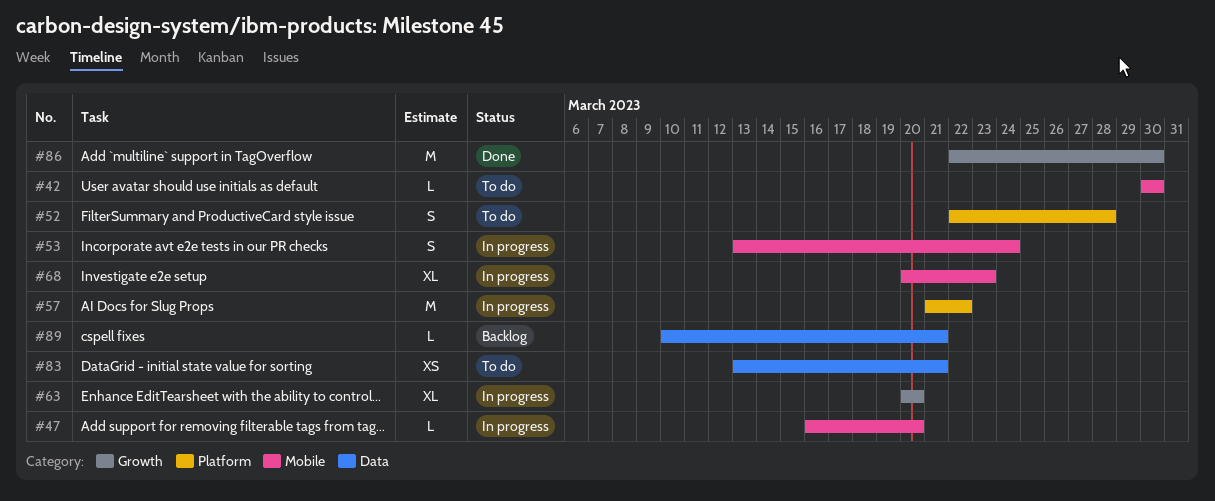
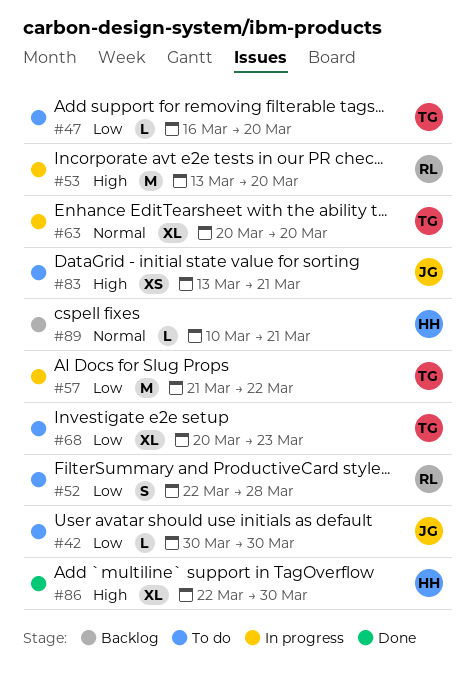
#47, status: In progress -> To do
#53, estimate: S -> M
#53, due: Mar 24 -> Mar 20
#68, status: In progress -> To do
#86, estimate: M -> XL

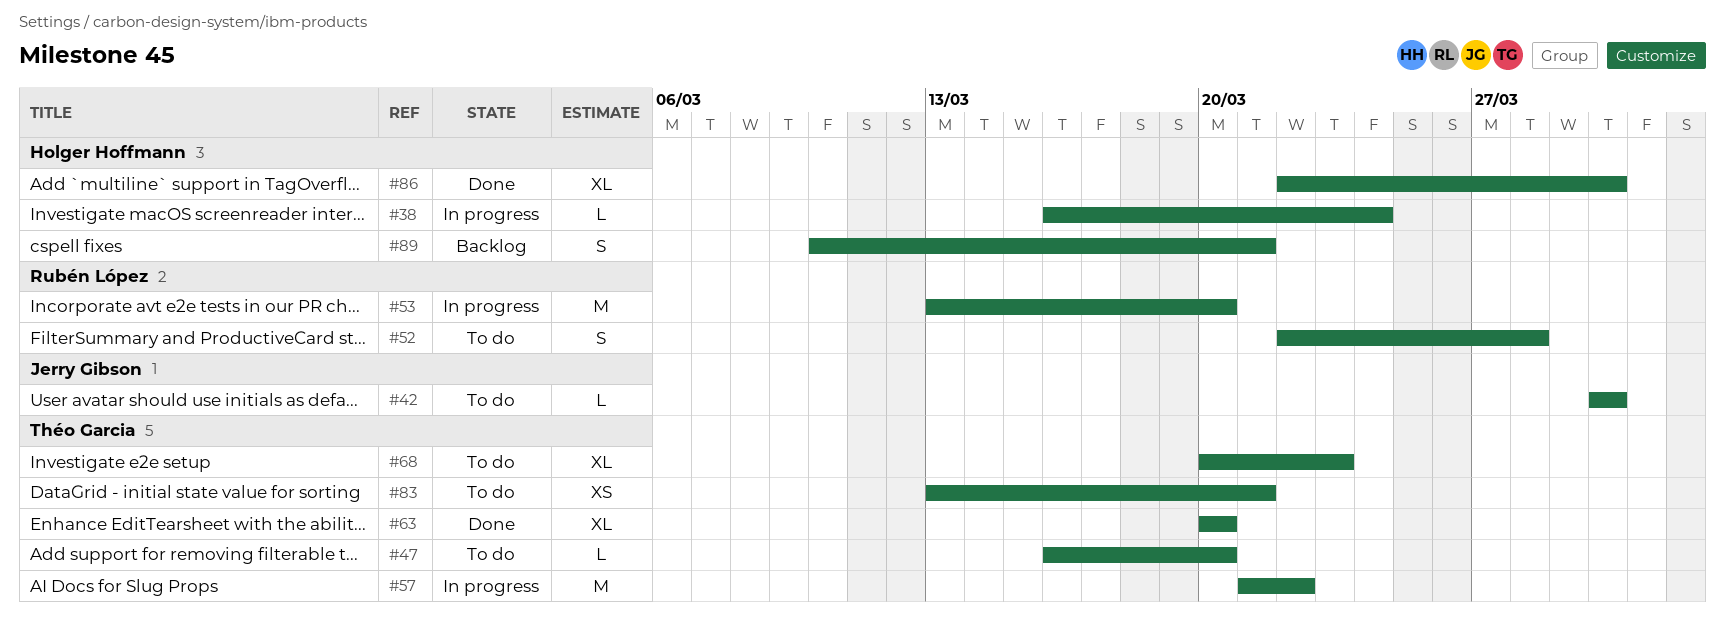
#38: none -> present
#63, status: In progress -> Done
#83, owner: Jerry Gibson -> Théo Garcia
#89, estimate: L -> S

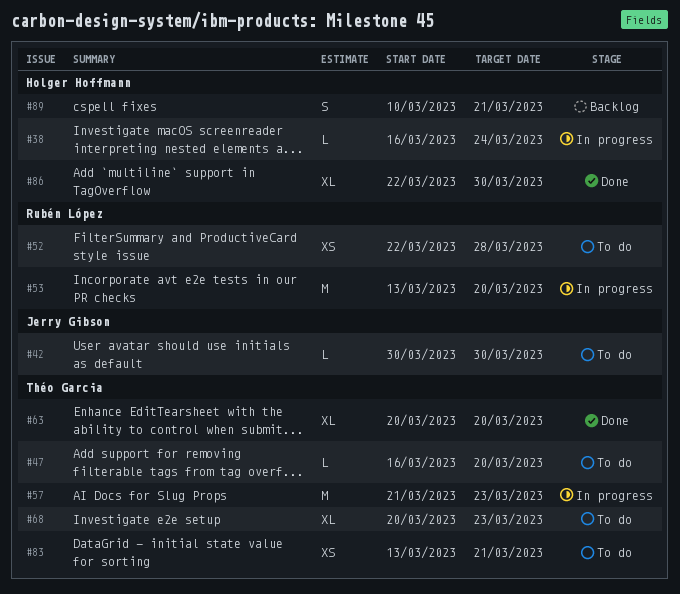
#52, estimate: S -> XS
#57, due: Mar 22 -> Mar 23

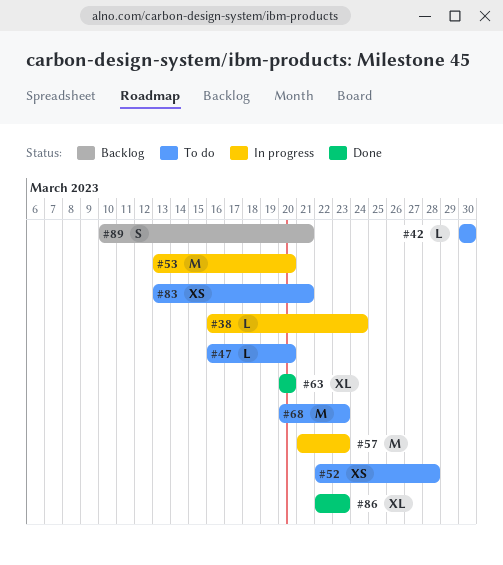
#68, estimate: XL -> M
#86, due: Mar 30 -> Mar 23

